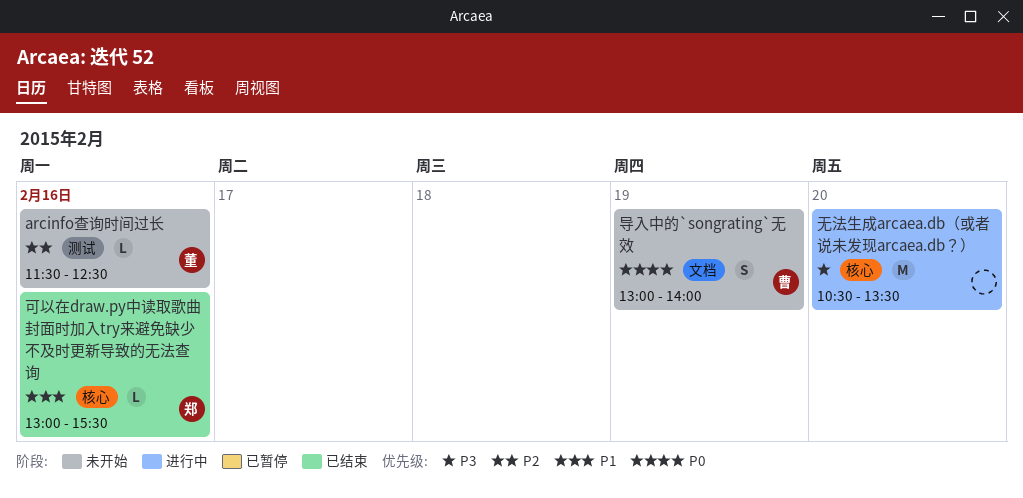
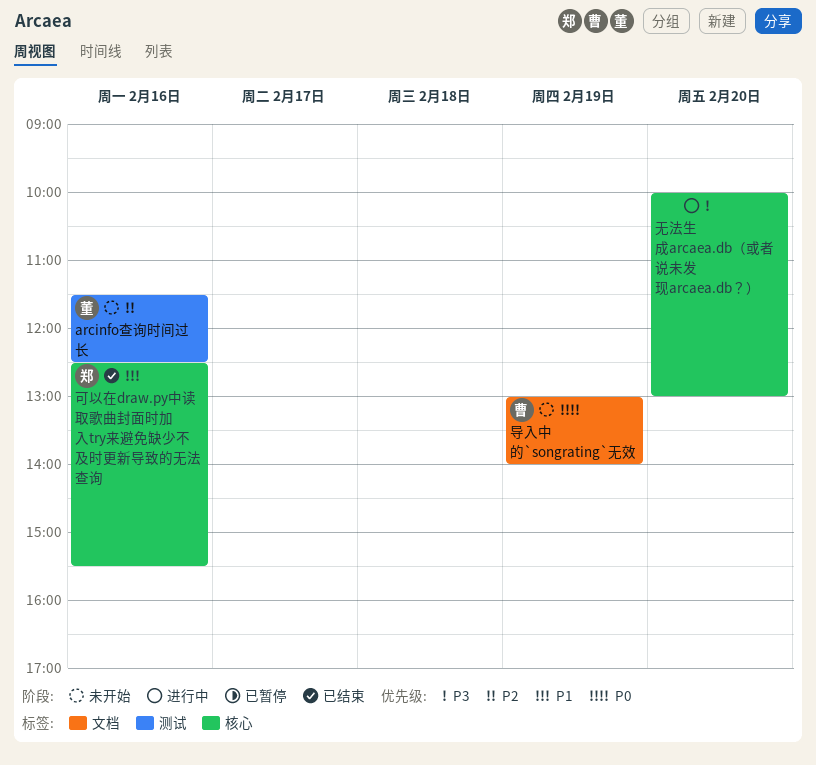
可以在draw.py中读取歌曲封面时加入try来避免缺少不及时更新导致的无法查询, begins: 13:00 -> 12:30
无法生成arcaea.db（或者说未发现arcaea.db？）, begins: 10:30 -> 10:00
无法生成arcaea.db（或者说未发现arcaea.db？）, ends: 13:30 -> 13:00

